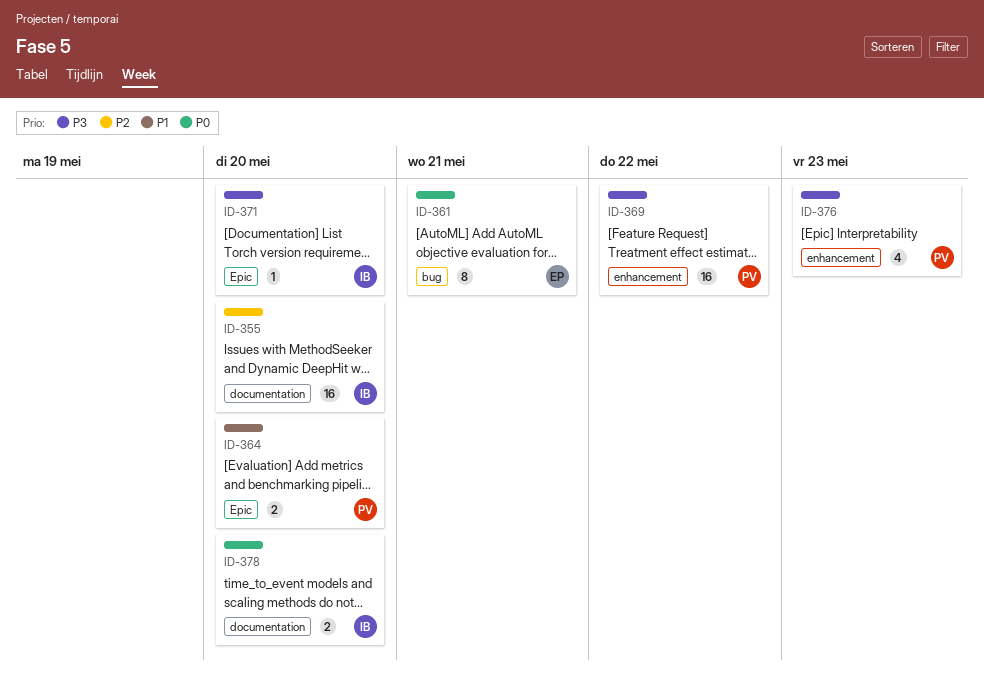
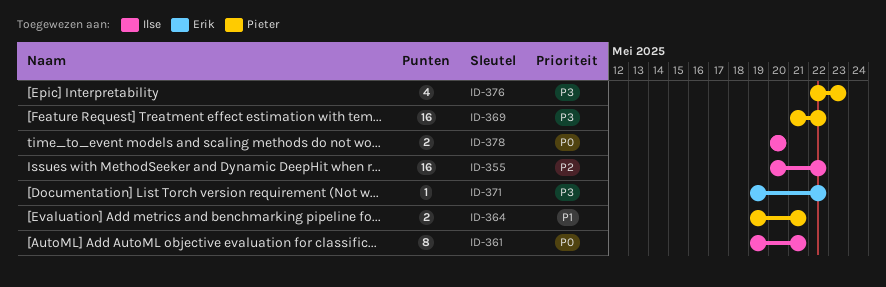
ID-355, due: May 20 -> May 22
ID-361, owner: Erik -> Ilse
ID-364, due: May 20 -> May 21
ID-371, owner: Ilse -> Erik
ID-371, due: May 20 -> May 22

